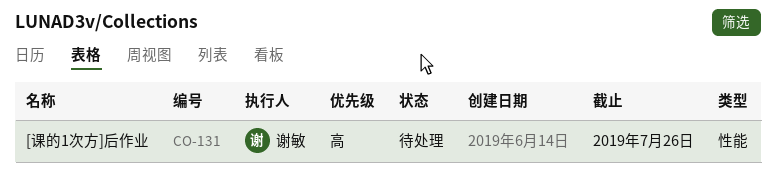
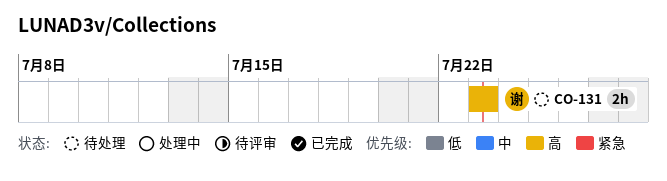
CO-131, due: Jul 26 -> Jul 23

